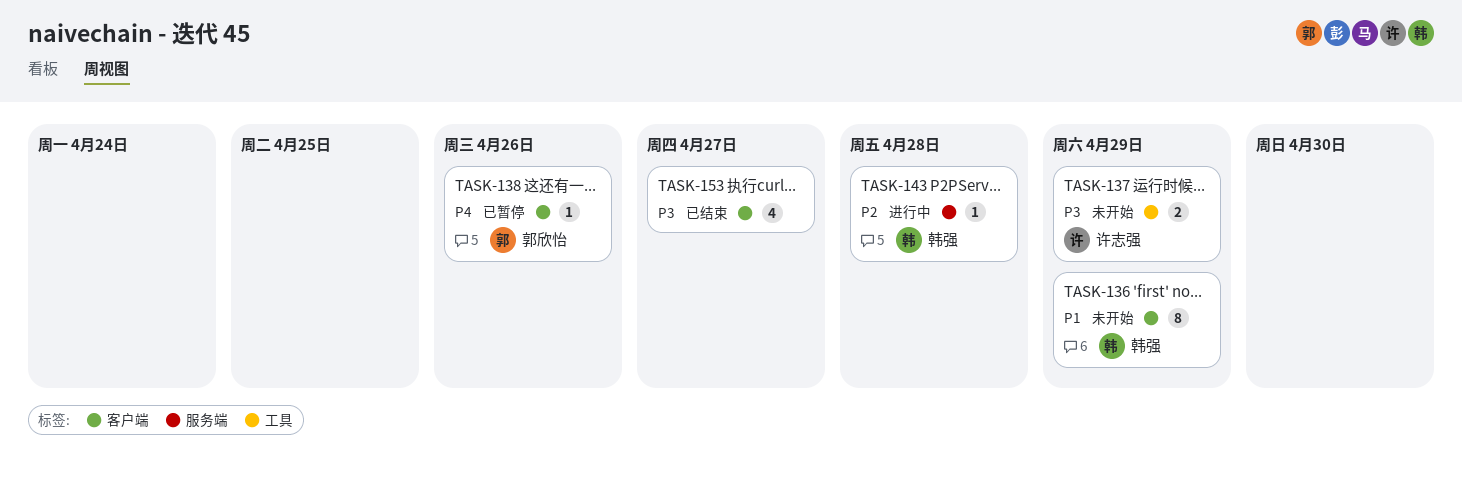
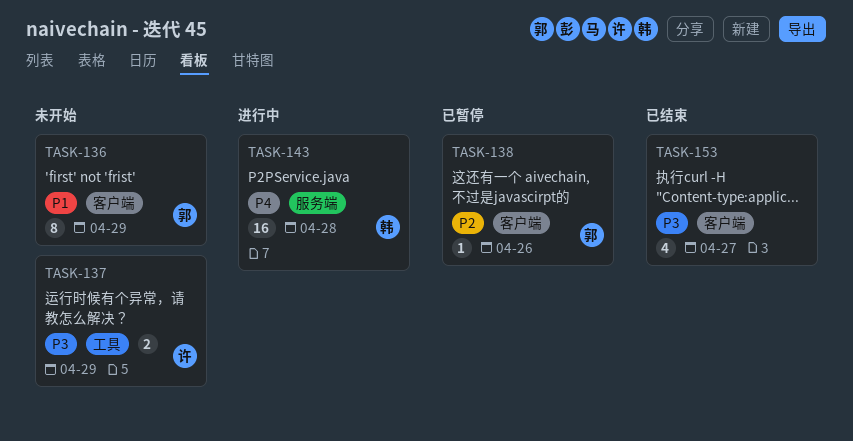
TASK-136, owner: 韩强 -> 郭欣怡
TASK-138, priority: P4 -> P2
TASK-143, priority: P2 -> P4
TASK-143, estimate: 1 -> 16

